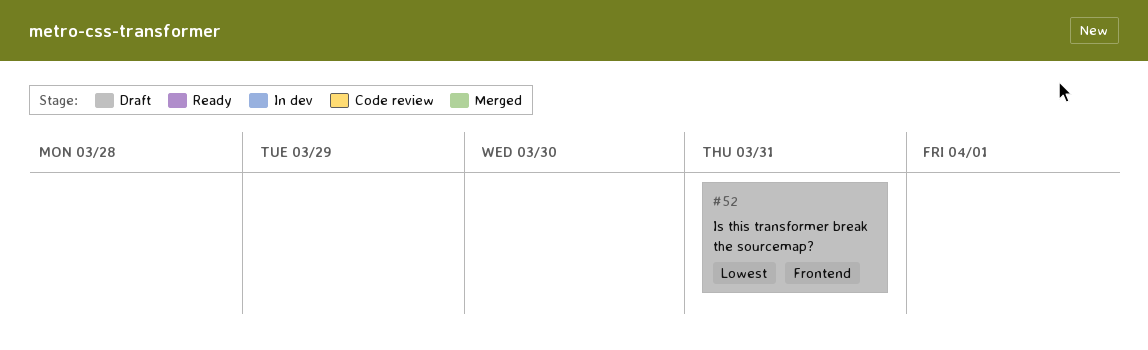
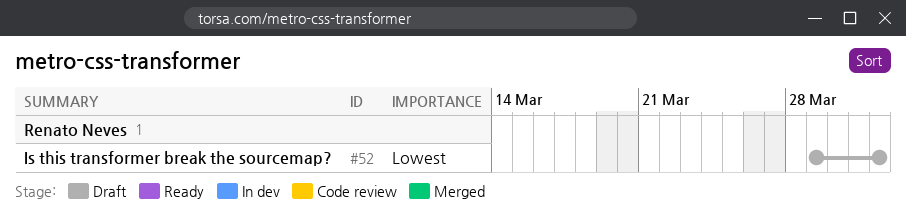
#52, due: Mar 31 -> Apr 1

